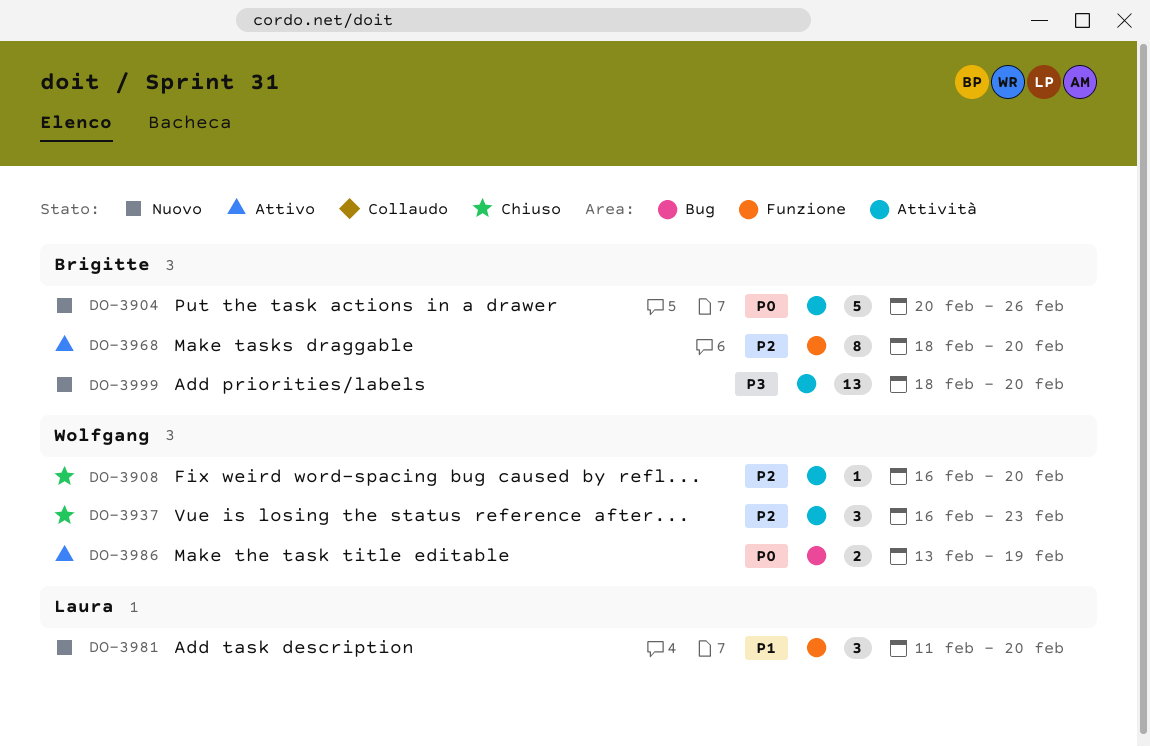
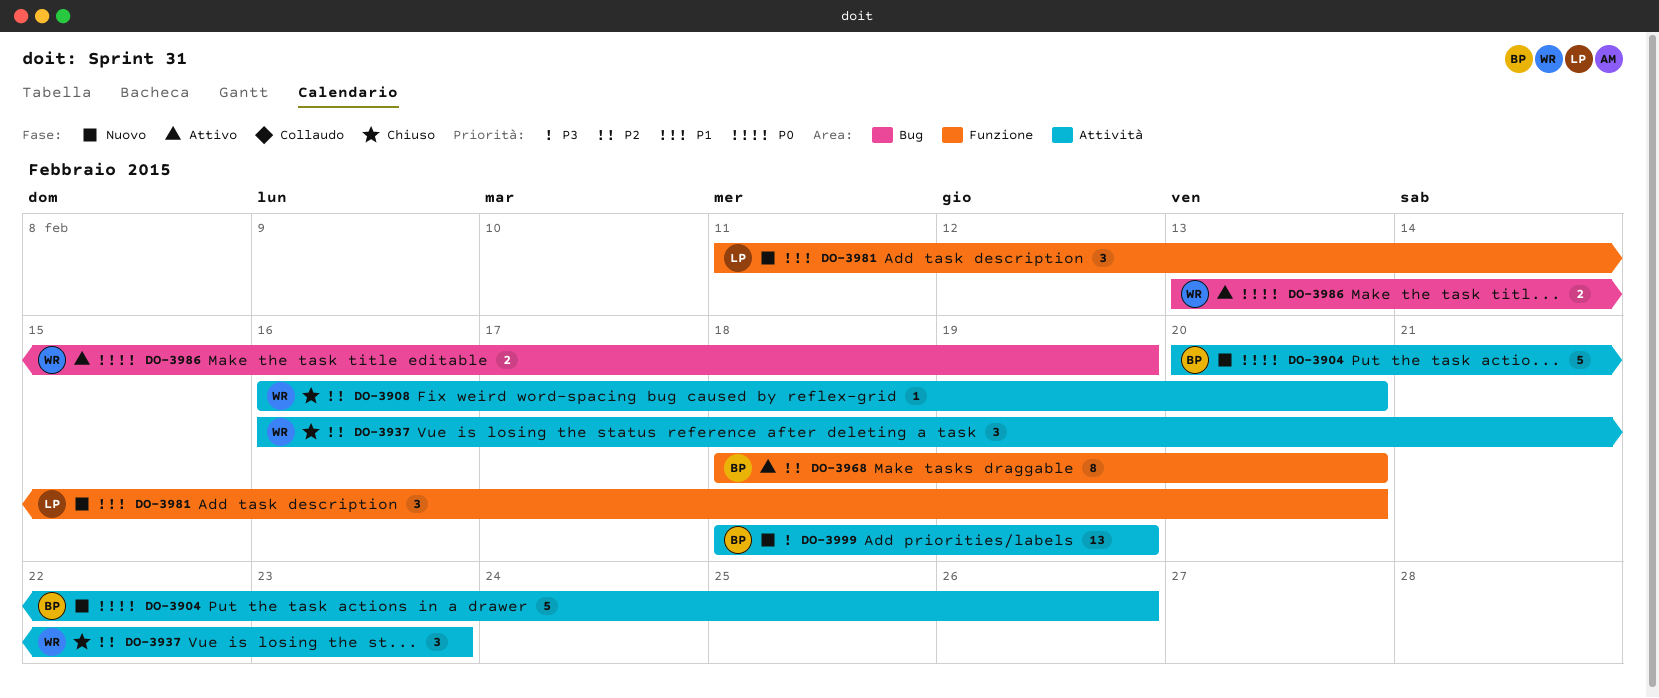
DO-3999, due: Feb 20 -> Feb 19

